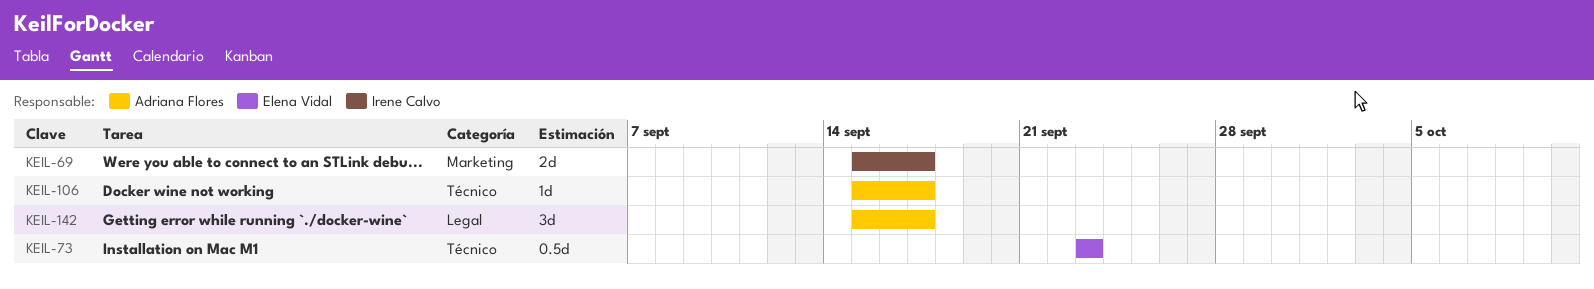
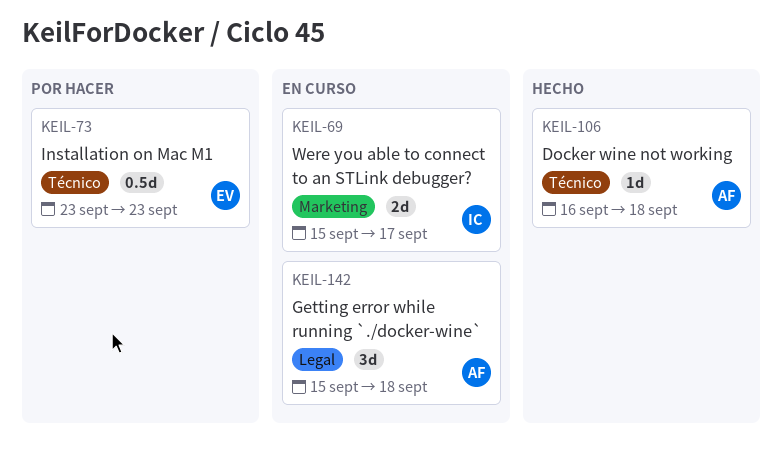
KEIL-106, start: Sep 15 -> Sep 16
KEIL-106, due: Sep 17 -> Sep 18
KEIL-142, due: Sep 17 -> Sep 18

